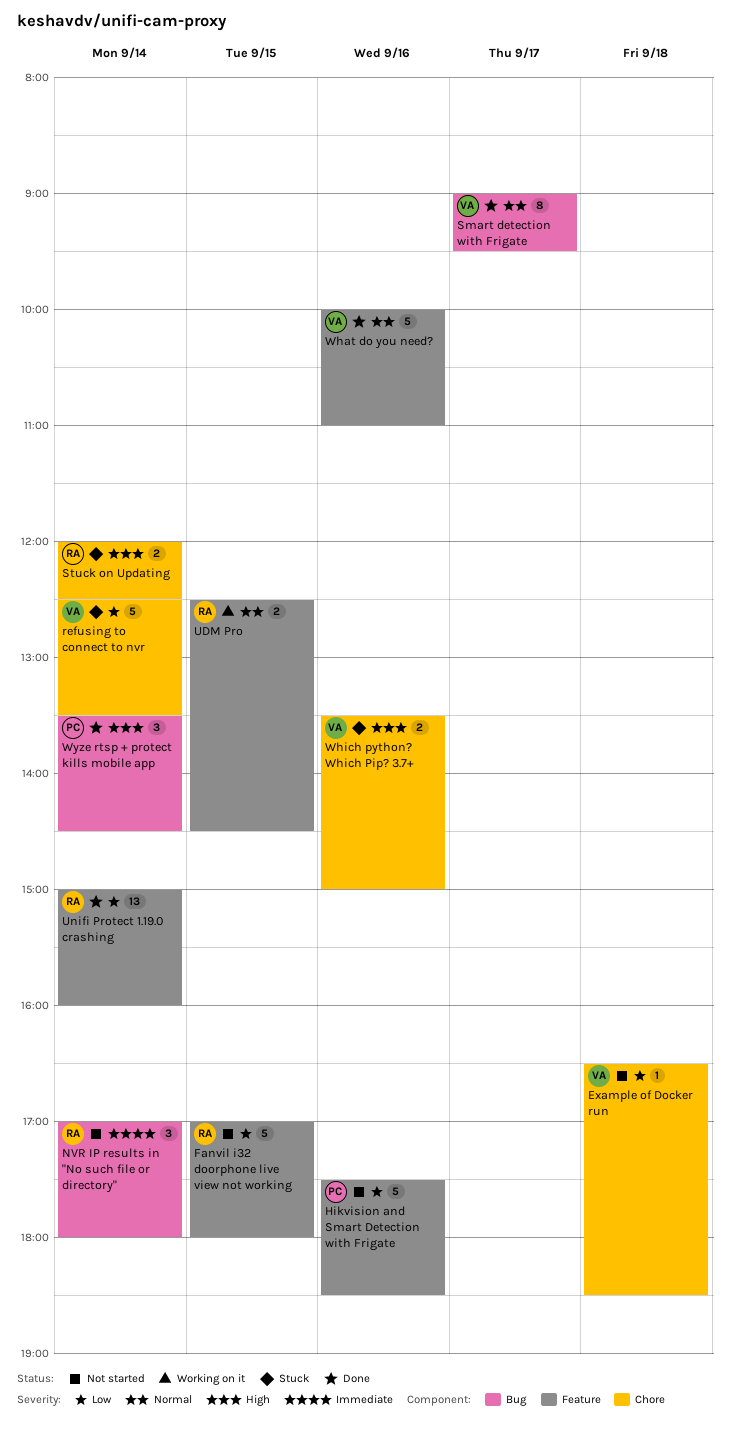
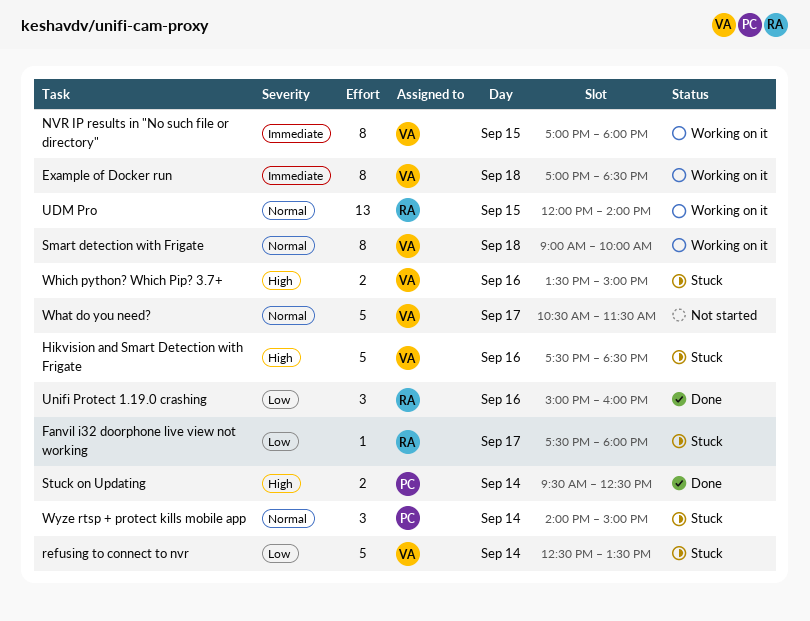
Example of Docker run, status: Not started -> Working on it
Example of Docker run, priority: Low -> Immediate
Example of Docker run, estimate: 1 -> 8
Example of Docker run, begins: 16:30 -> 17:00
Fanvil i32 doorphone live view not working, status: Not started -> Stuck
Fanvil i32 doorphone live view not working, estimate: 5 -> 1
Fanvil i32 doorphone live view not working, day: Sep 15 -> Sep 17
Fanvil i32 doorphone live view not working, begins: 17:00 -> 17:30
Hikvision and Smart Detection with Frigate, status: Not started -> Stuck
Hikvision and Smart Detection with Frigate, owner: PC -> VA
Hikvision and Smart Detection with Frigate, priority: Low -> High
NVR IP results in "No such file or directory", status: Not started -> Working on it
NVR IP results in "No such file or directory", owner: RA -> VA
NVR IP results in "No such file or directory", estimate: 3 -> 8
NVR IP results in "No such file or directory", day: Sep 14 -> Sep 15
Smart detection with Frigate, status: Done -> Working on it
Smart detection with Frigate, day: Sep 17 -> Sep 18
Smart detection with Frigate, ends: 09:30 -> 10:00
Stuck on Updating, status: Stuck -> Done
Stuck on Updating, owner: RA -> PC
Stuck on Updating, begins: 12:00 -> 09:30
UDM Pro, estimate: 2 -> 13
UDM Pro, begins: 12:30 -> 12:00
UDM Pro, ends: 14:30 -> 14:00
Unifi Protect 1.19.0 crashing, estimate: 13 -> 3
Unifi Protect 1.19.0 crashing, day: Sep 14 -> Sep 16
What do you need?, status: Done -> Not started
What do you need?, day: Sep 16 -> Sep 17
What do you need?, begins: 10:00 -> 10:30
What do you need?, ends: 11:00 -> 11:30
Wyze rtsp + protect kills mobile app, status: Done -> Stuck
Wyze rtsp + protect kills mobile app, priority: High -> Normal
Wyze rtsp + protect kills mobile app, begins: 13:30 -> 14:00
Wyze rtsp + protect kills mobile app, ends: 14:30 -> 15:00

